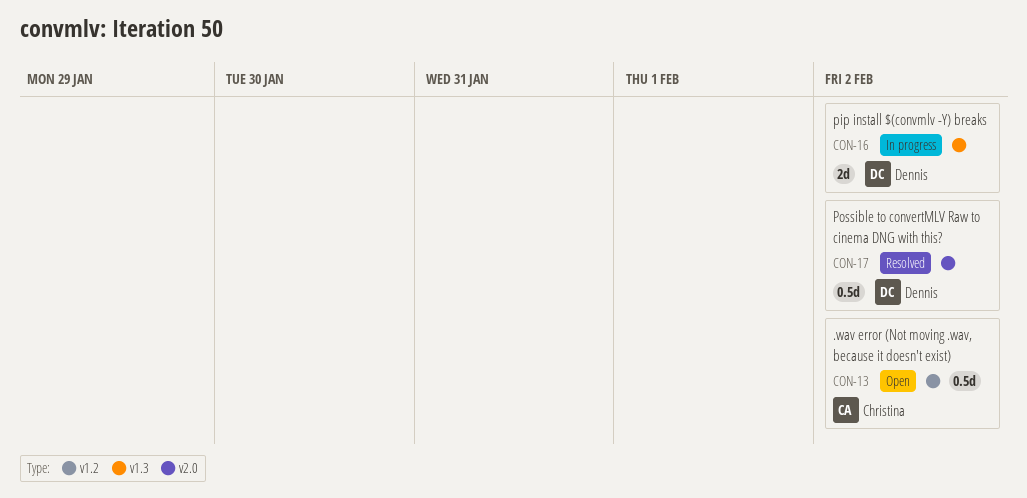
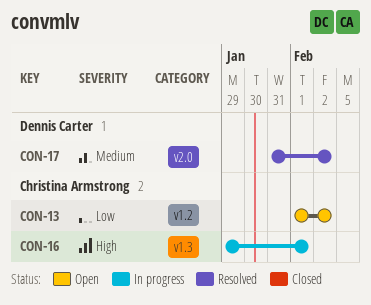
CON-16, owner: Dennis Carter -> Christina Armstrong
CON-16, due: Feb 2 -> Feb 1

